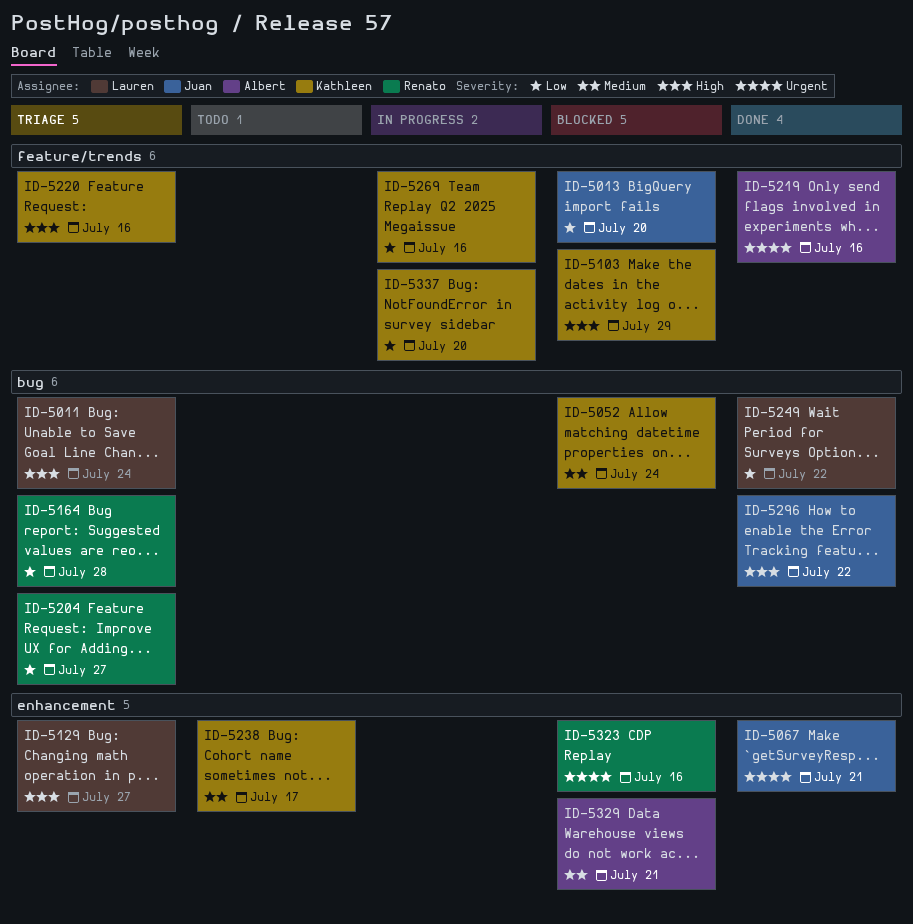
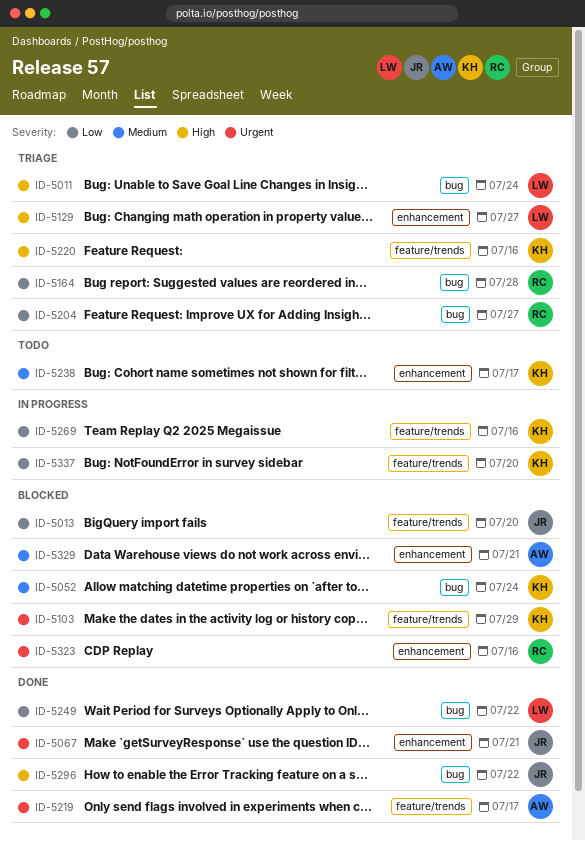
ID-5103, priority: High -> Urgent
ID-5219, due: Jul 16 -> Jul 17

